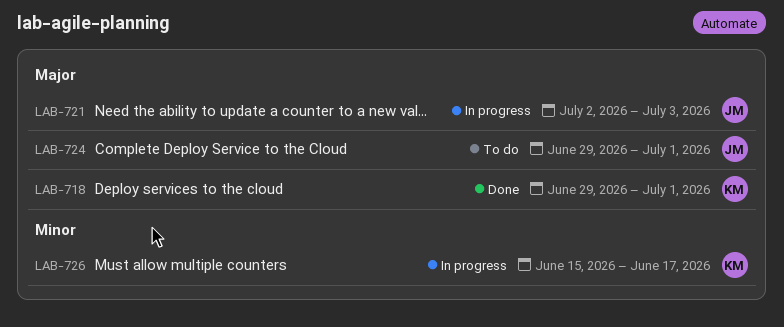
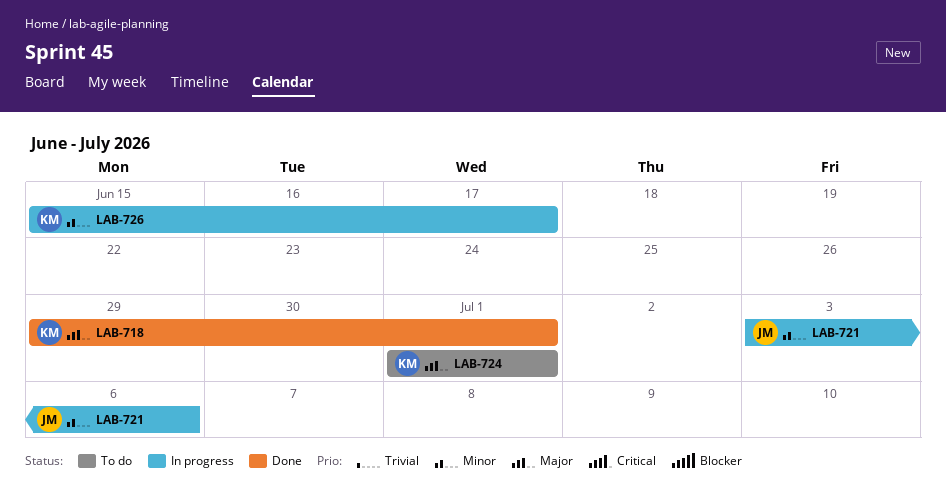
LAB-721, priority: Major -> Minor
LAB-721, start: Jul 2 -> Jul 3
LAB-721, due: Jul 3 -> Jul 6
LAB-724, owner: JM -> KM
LAB-724, start: Jun 29 -> Jul 1

